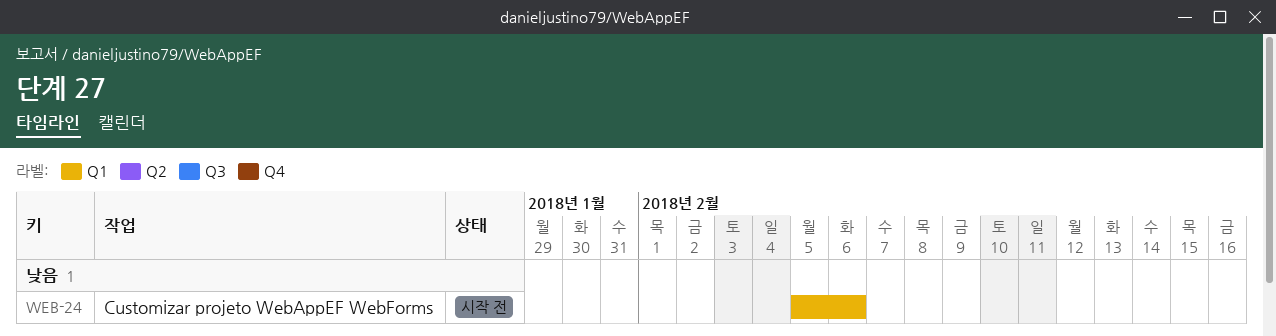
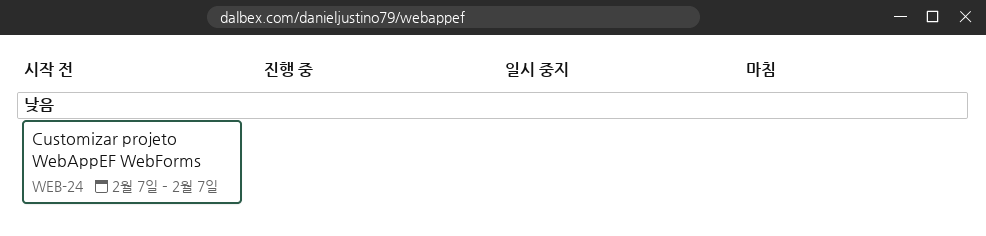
WEB-24, start: Feb 5 -> Feb 7
WEB-24, due: Feb 6 -> Feb 7

